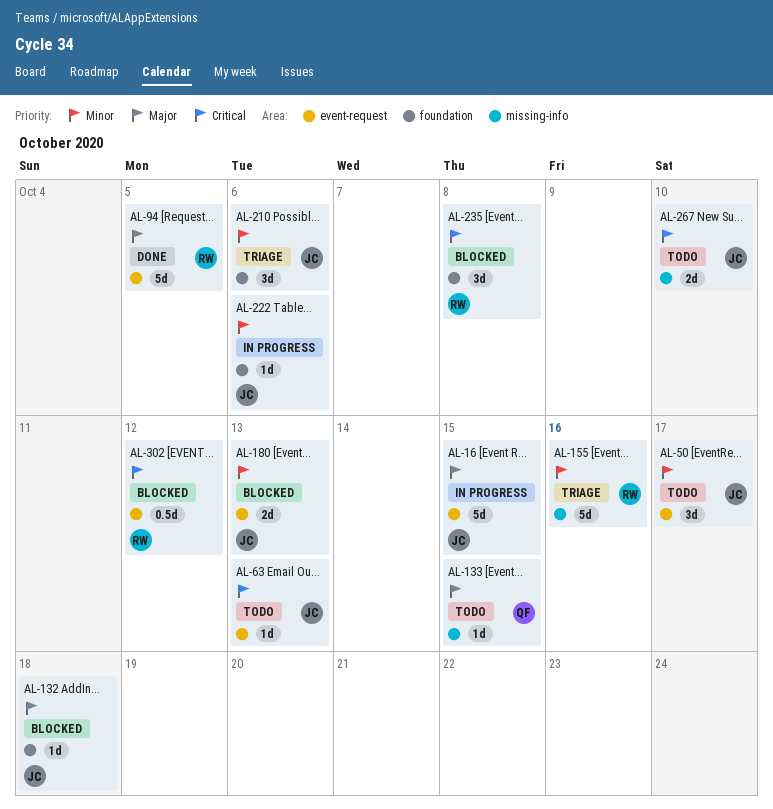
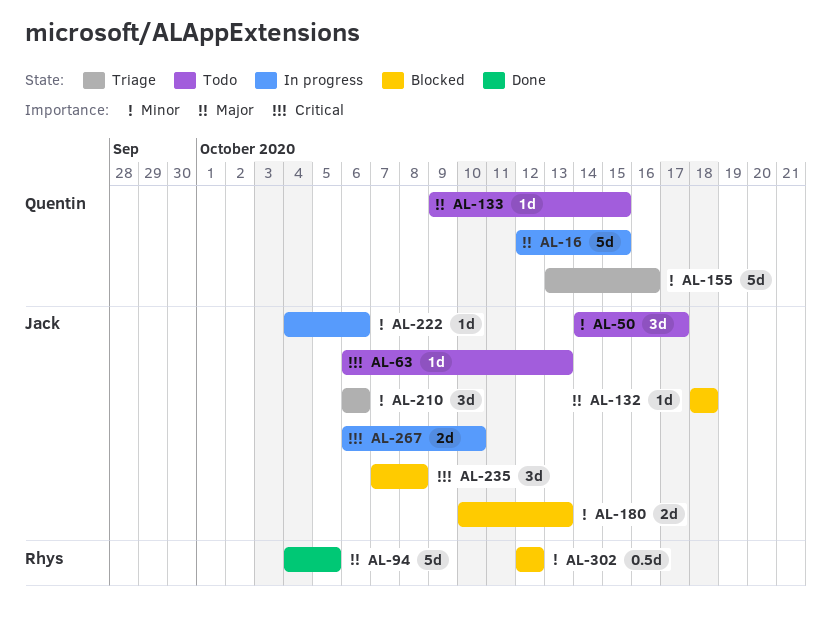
AL-16, owner: Jack -> Quentin
AL-155, owner: Rhys -> Quentin
AL-235, owner: Rhys -> Jack
AL-267, status: Todo -> In progress
AL-302, priority: Critical -> Minor

